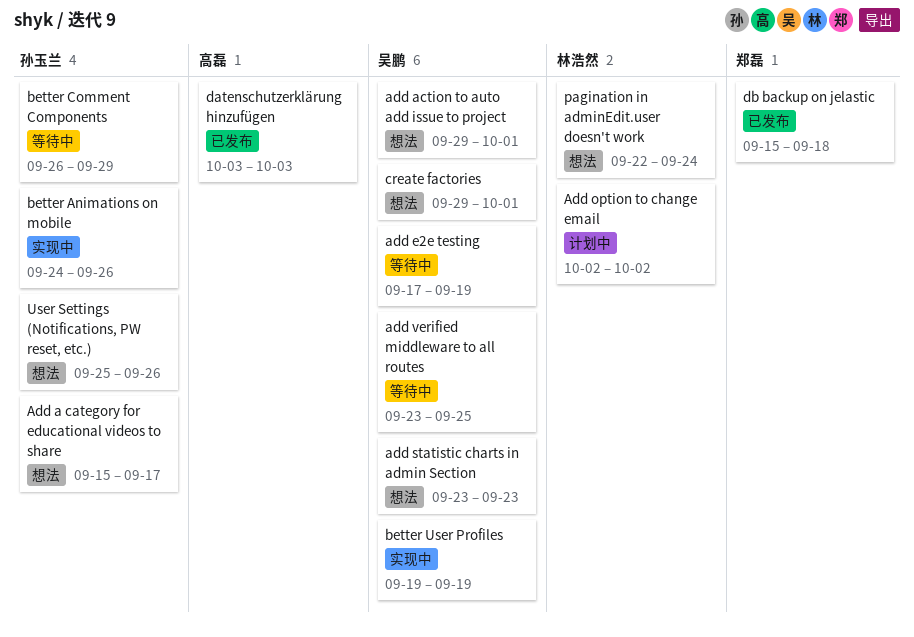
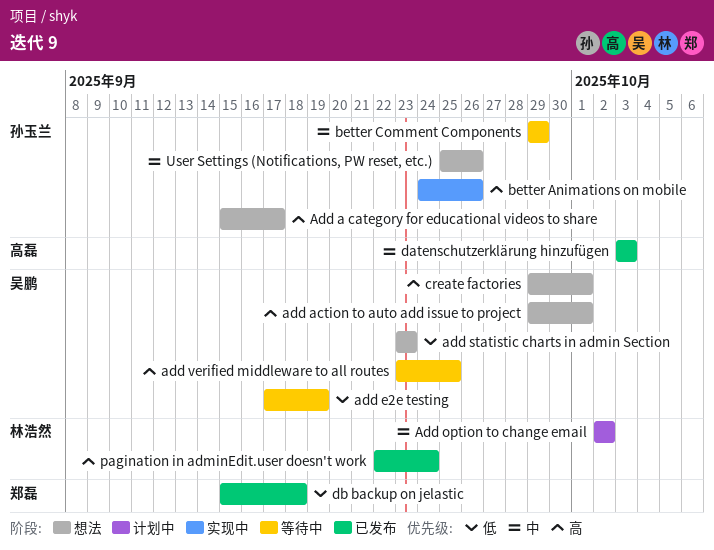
better Comment Components, start: Sep 26 -> Sep 29
better User Profiles: present -> none
pagination in adminEdit.user doesn't work, status: 想法 -> 已发布

